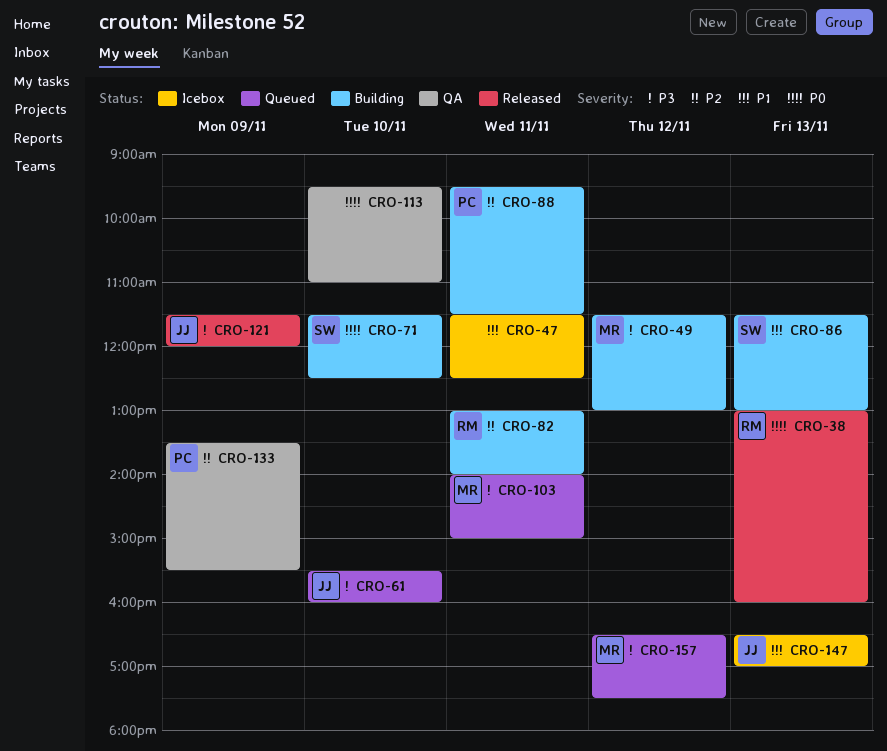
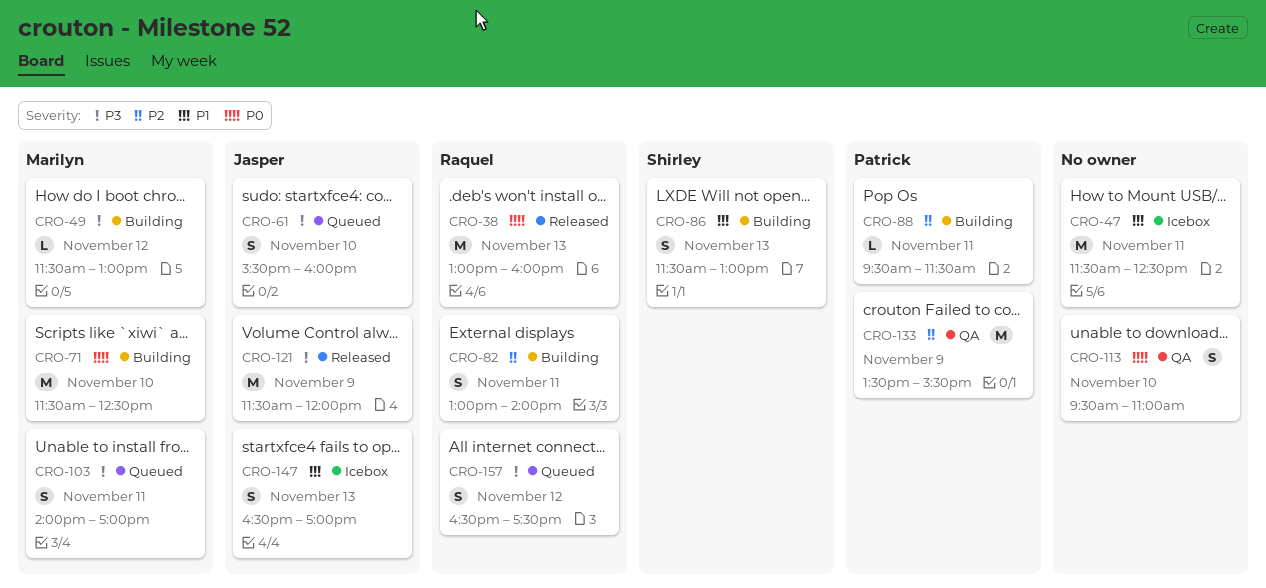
CRO-71, owner: Shirley -> Marilyn
CRO-103, ends: 15:00 -> 17:00
CRO-157, owner: Marilyn -> Raquel

